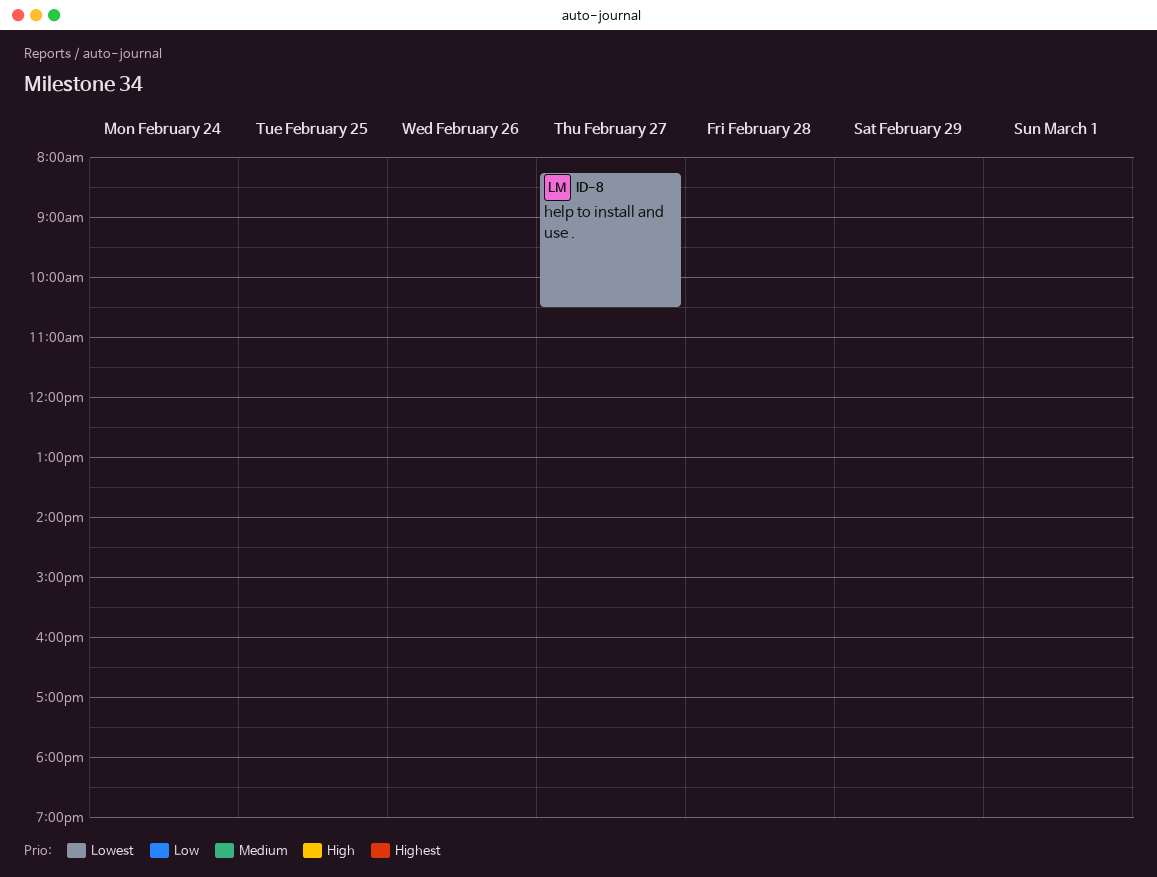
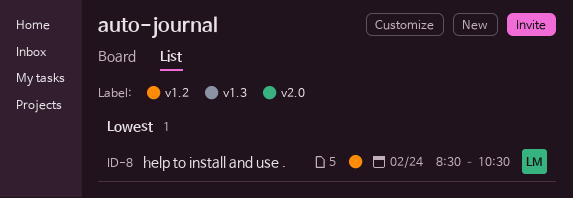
ID-8, day: Feb 27 -> Feb 24
ID-8, begins: 08:15 -> 08:30

